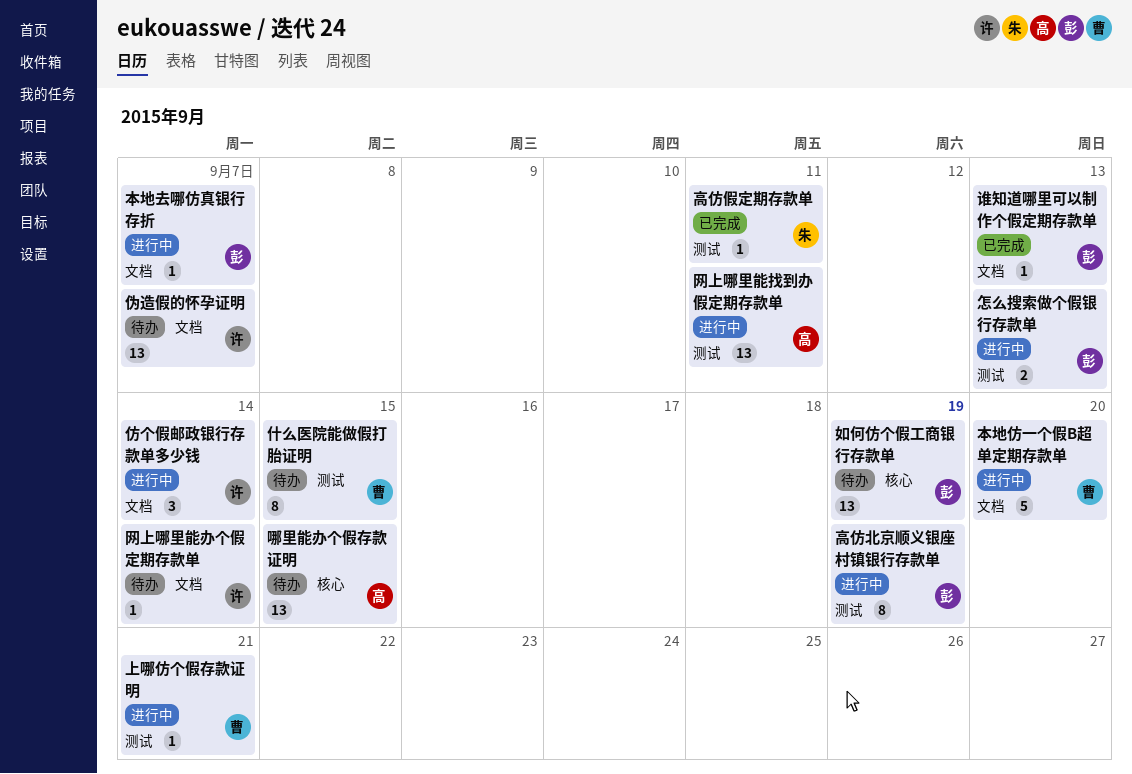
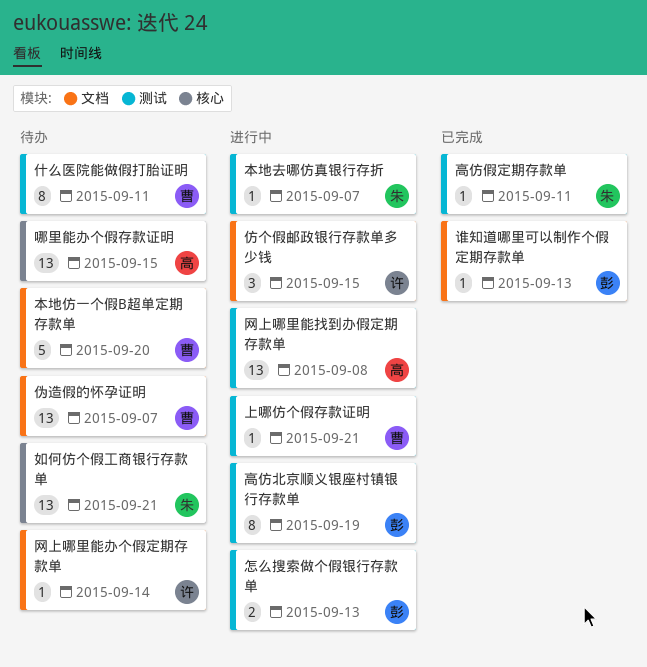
什么医院能做假打胎证明, due: Sep 15 -> Sep 11
仿个假邮政银行存款单多少钱, due: Sep 14 -> Sep 15
伪造假的怀孕证明, owner: 许 -> 曹
如何仿个假工商银行存款单, owner: 彭 -> 朱
如何仿个假工商银行存款单, due: Sep 19 -> Sep 21
本地仿一个假B超单定期存款单, status: 进行中 -> 待办
本地去哪仿真银行存折, owner: 彭 -> 朱
本地去哪仿真银行存折, label: 文档 -> 测试
网上哪里能找到办假定期存款单, due: Sep 11 -> Sep 8

